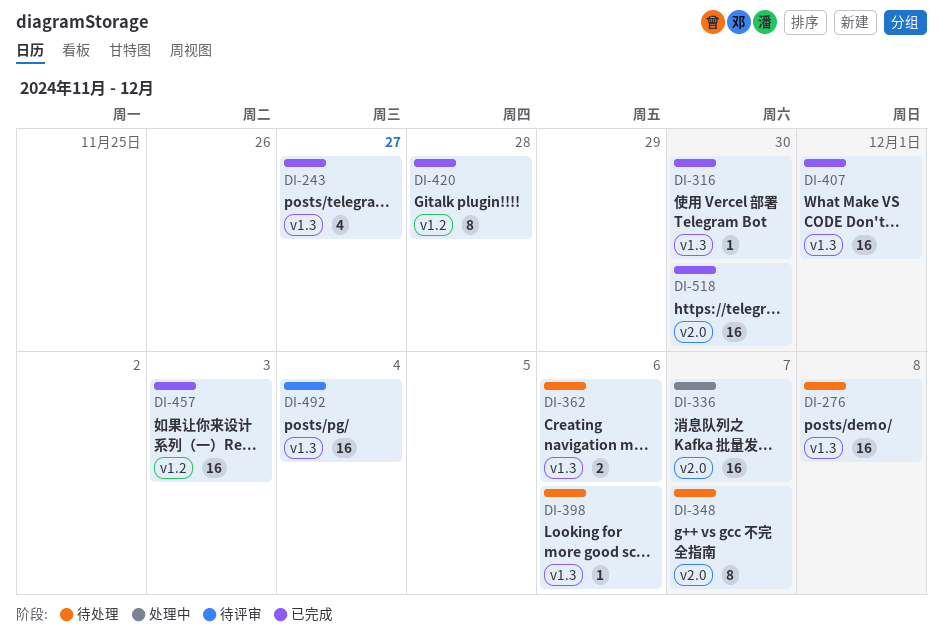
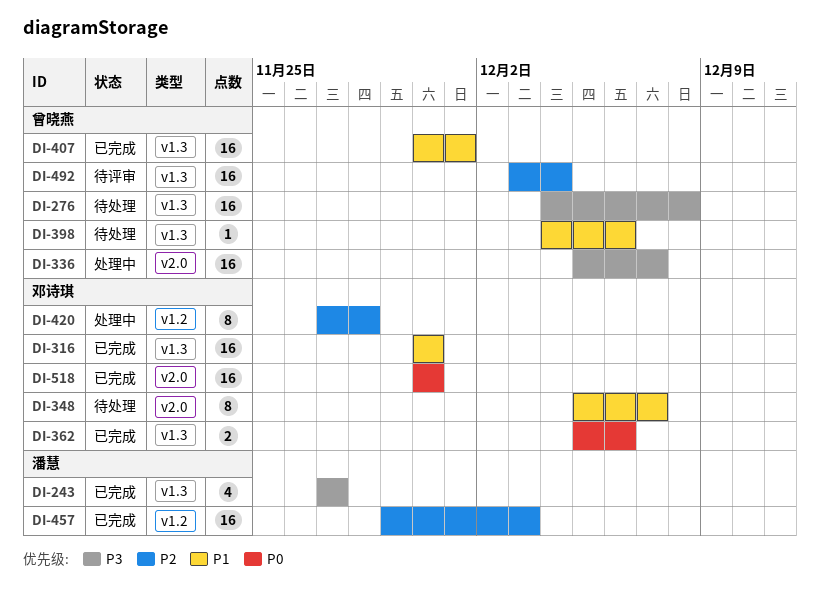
DI-316, estimate: 1 -> 16
DI-362, status: 待处理 -> 已完成
DI-420, status: 已完成 -> 处理中

